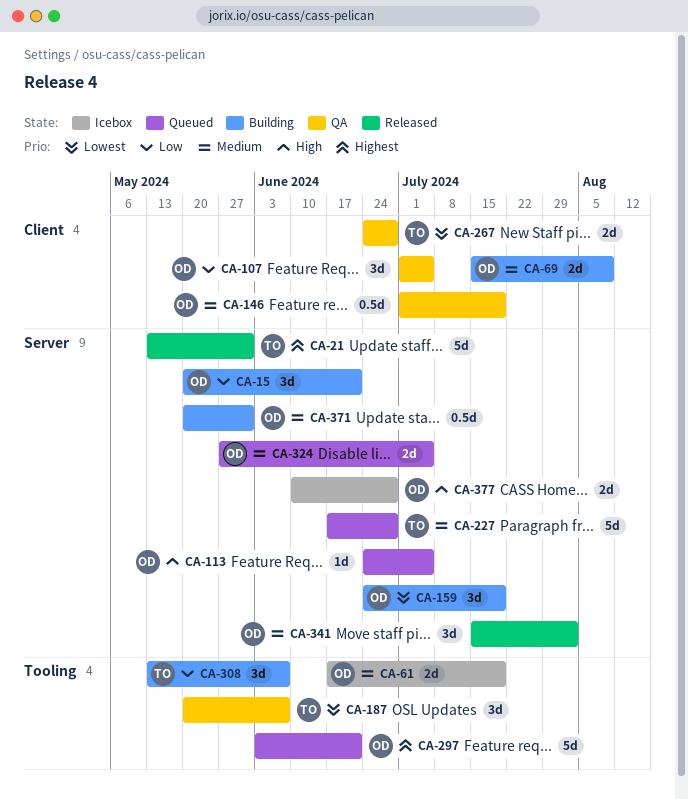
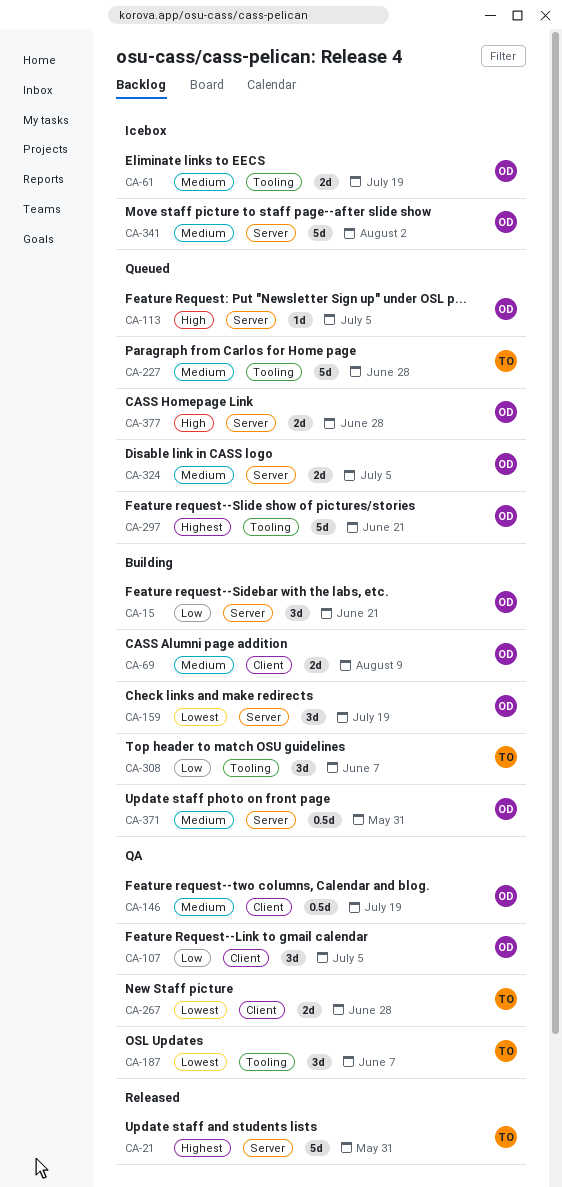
CA-227, label: Server -> Tooling
CA-341, status: Released -> Icebox
CA-341, estimate: 3d -> 5d
CA-377, status: Icebox -> Queued

